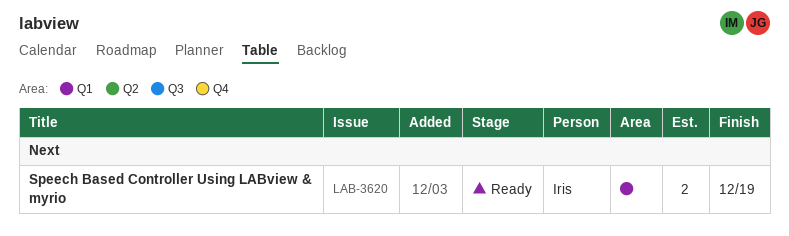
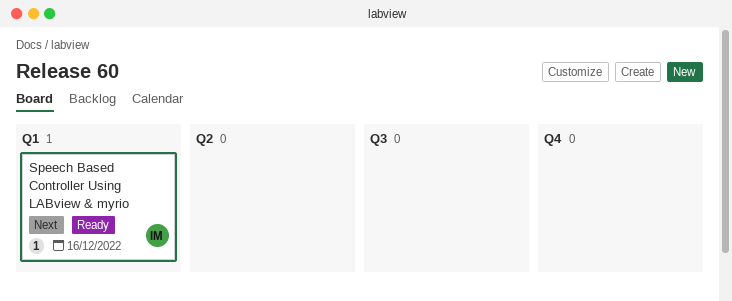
Speech Based Controller Using LABview & myrio, estimate: 2 -> 1
Speech Based Controller Using LABview & myrio, due: Dec 19 -> Dec 16

